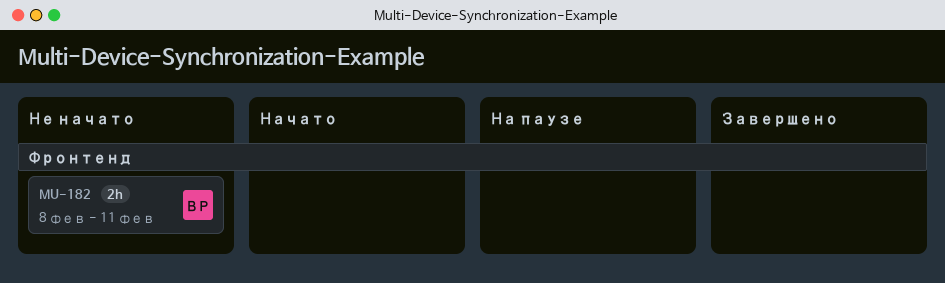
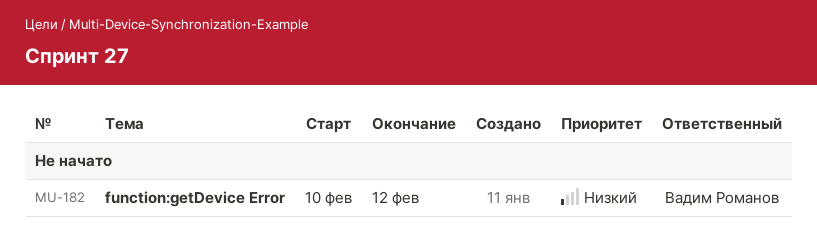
MU-182, start: Feb 8 -> Feb 10
MU-182, due: Feb 11 -> Feb 12

